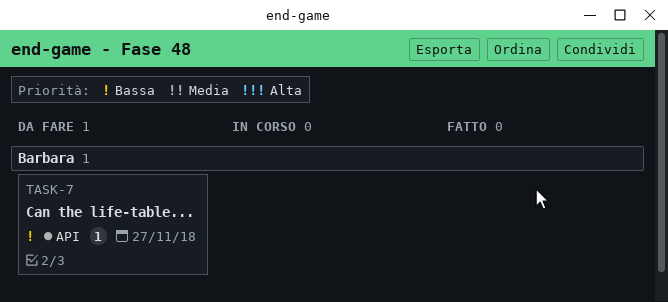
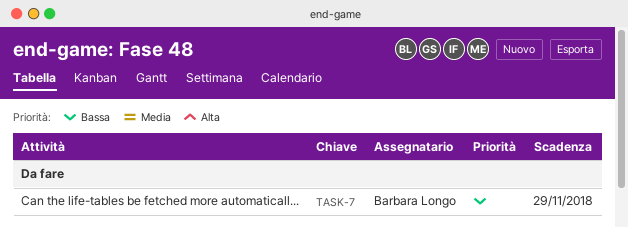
TASK-7, due: Nov 27 -> Nov 29

